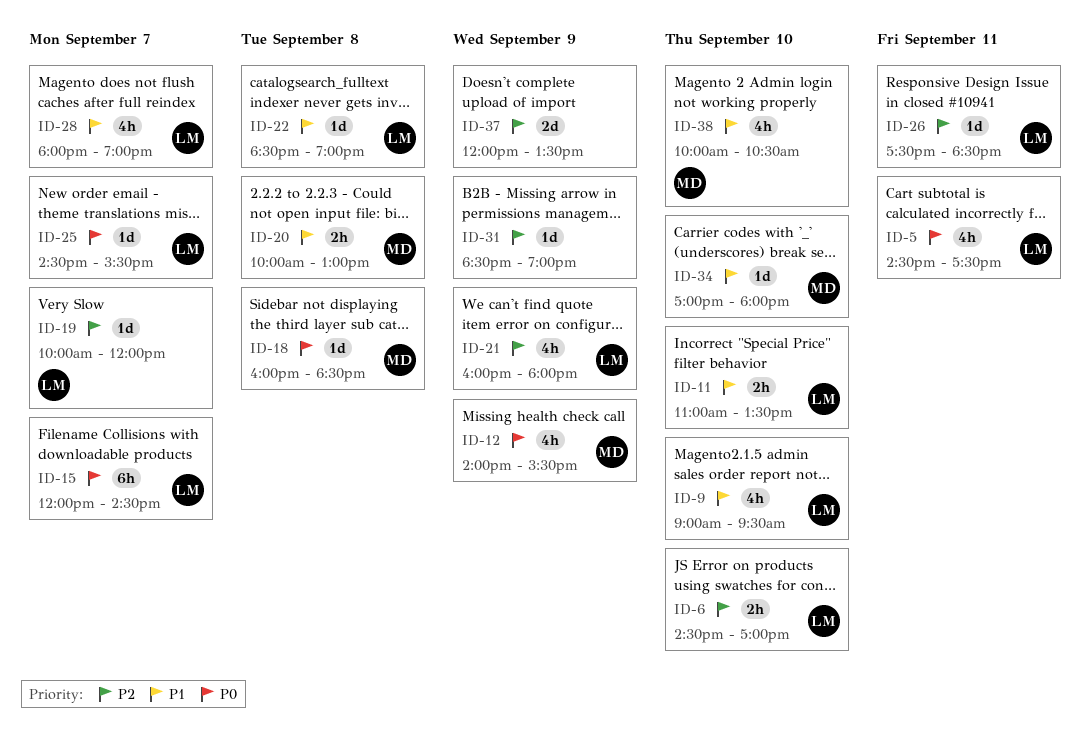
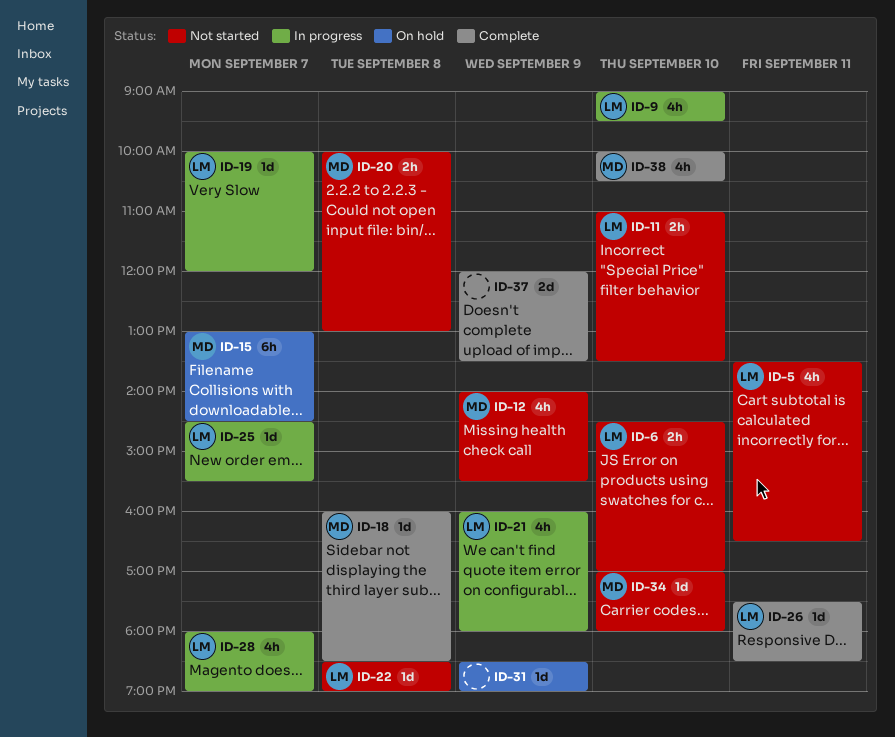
ID-5, begins: 14:30 -> 13:30
ID-5, ends: 17:30 -> 16:30
ID-15, owner: LM -> MD
ID-15, begins: 12:00 -> 13:00

